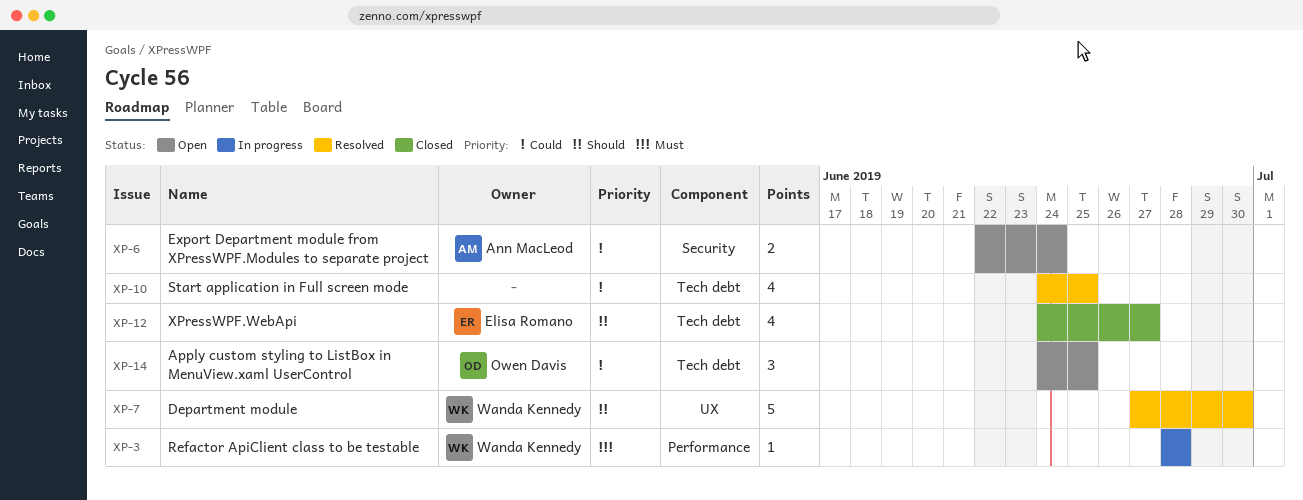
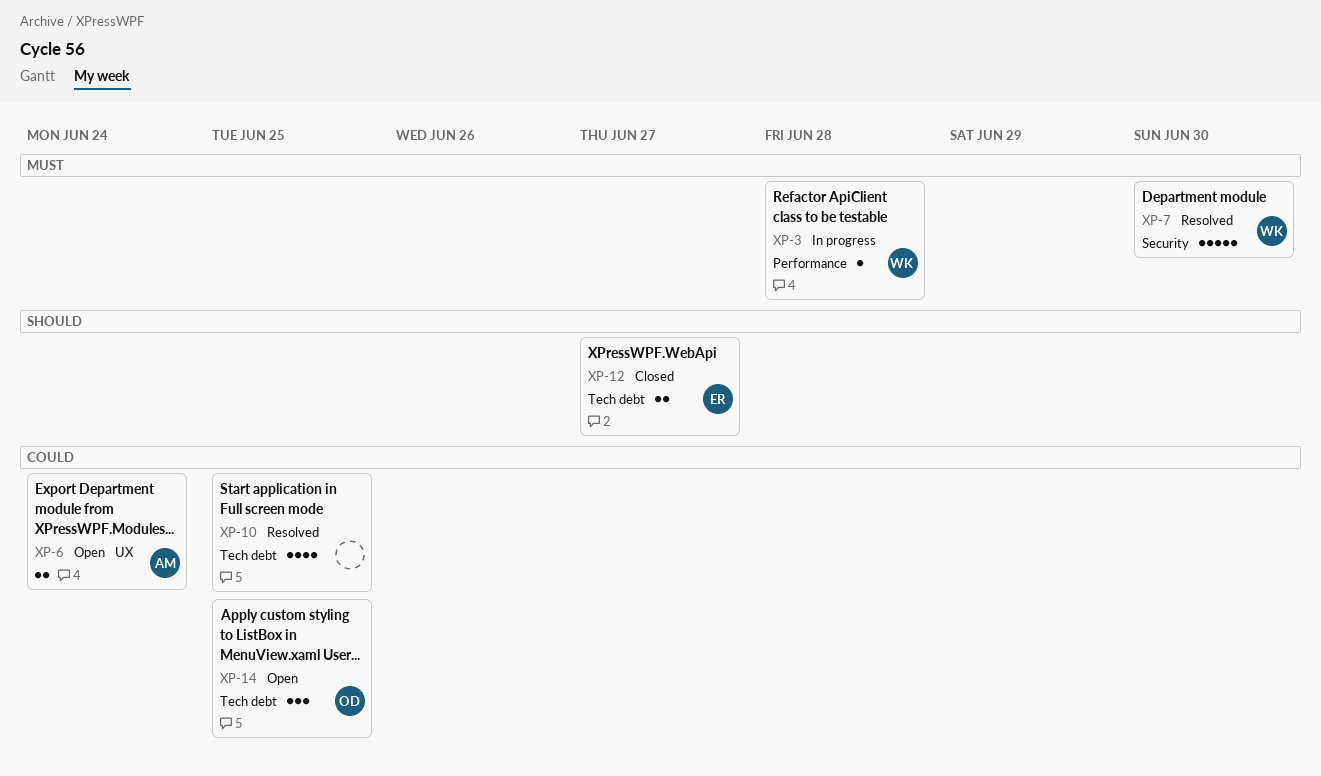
XP-6, label: Security -> UX
XP-7, priority: Should -> Must
XP-7, label: UX -> Security
XP-12, estimate: 4 -> 2

